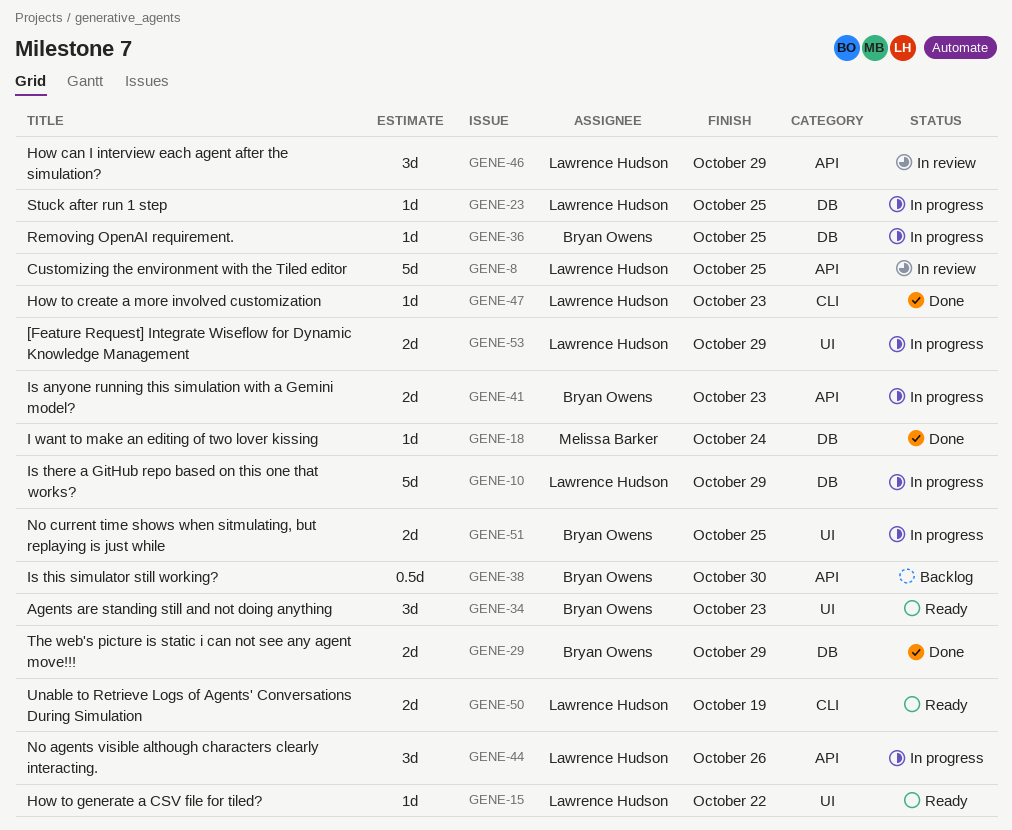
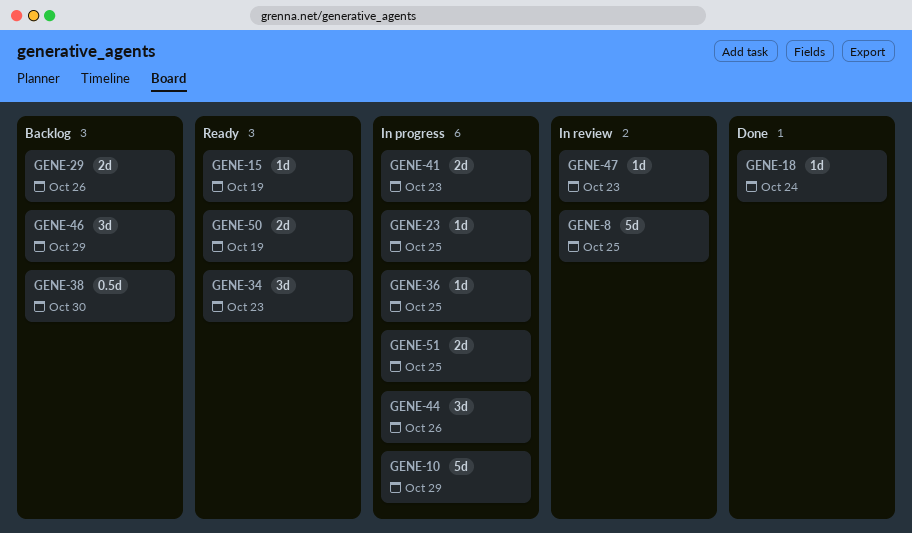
GENE-15, due: Oct 22 -> Oct 19
GENE-29, status: Done -> Backlog
GENE-29, due: Oct 29 -> Oct 26
GENE-46, status: In review -> Backlog
GENE-47, status: Done -> In review
GENE-53: present -> none

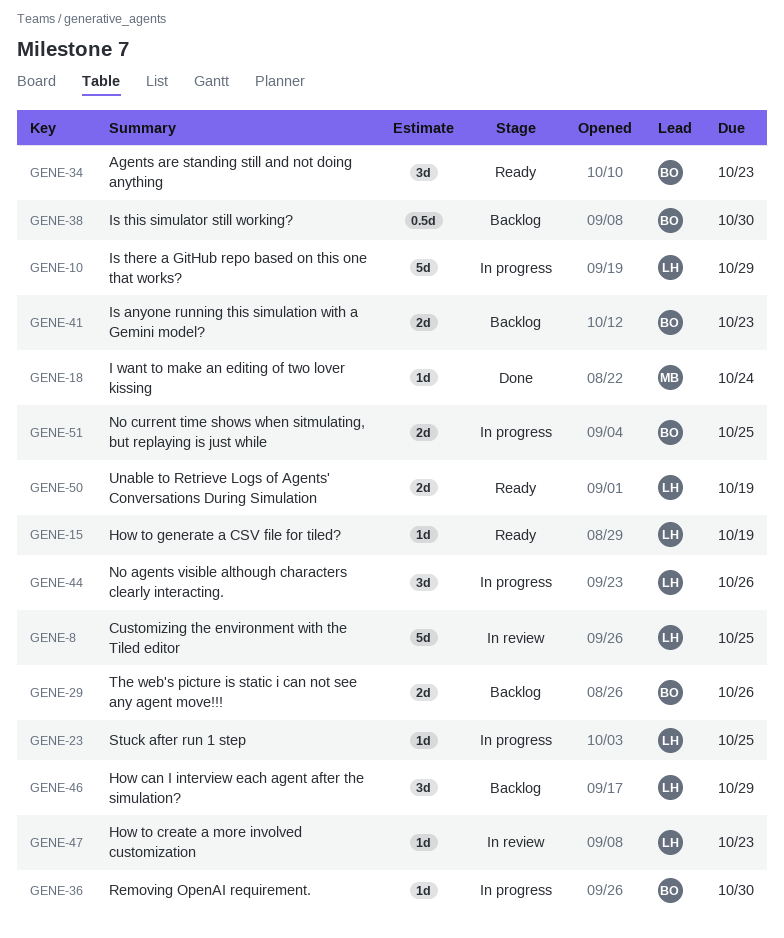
GENE-36, due: Oct 25 -> Oct 30
GENE-41, status: In progress -> Backlog

